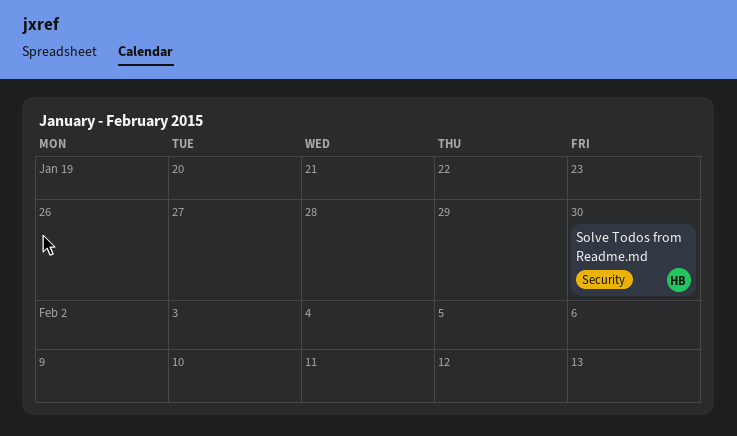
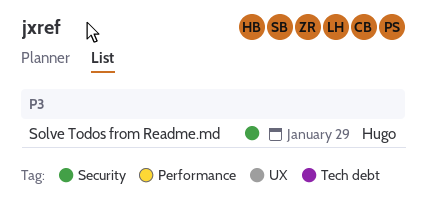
Solve Todos from Readme.md, due: Jan 30 -> Jan 29

